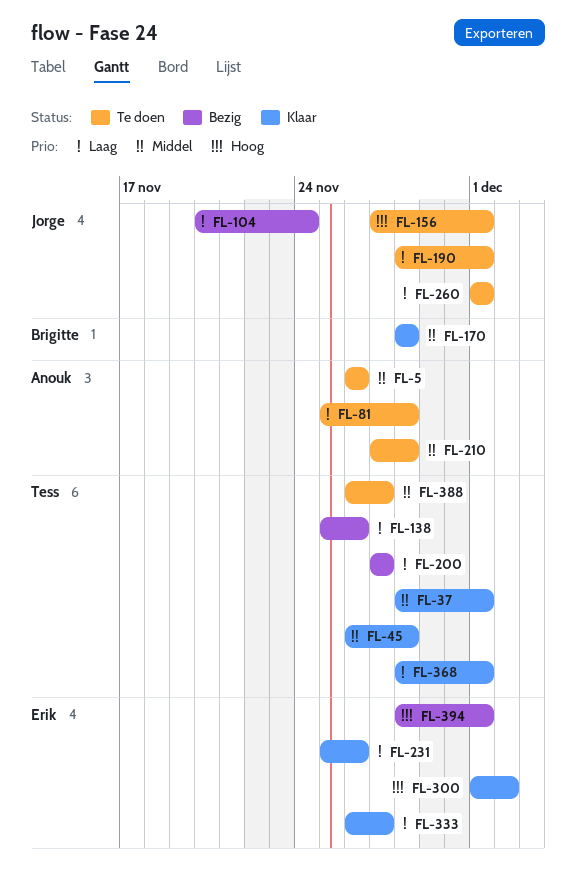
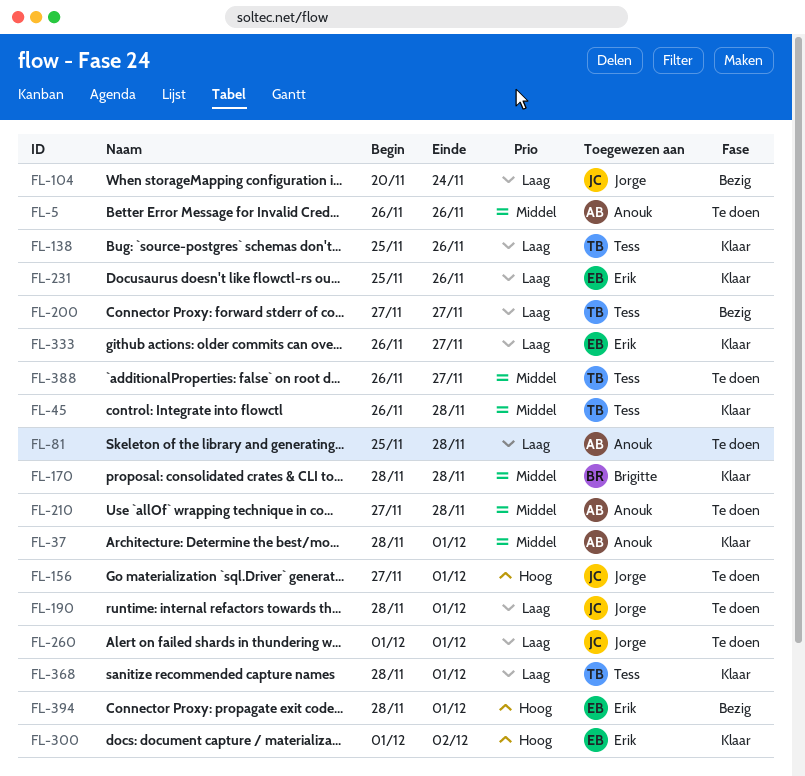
FL-37, owner: Tess -> Anouk
FL-138, status: Bezig -> Klaar

